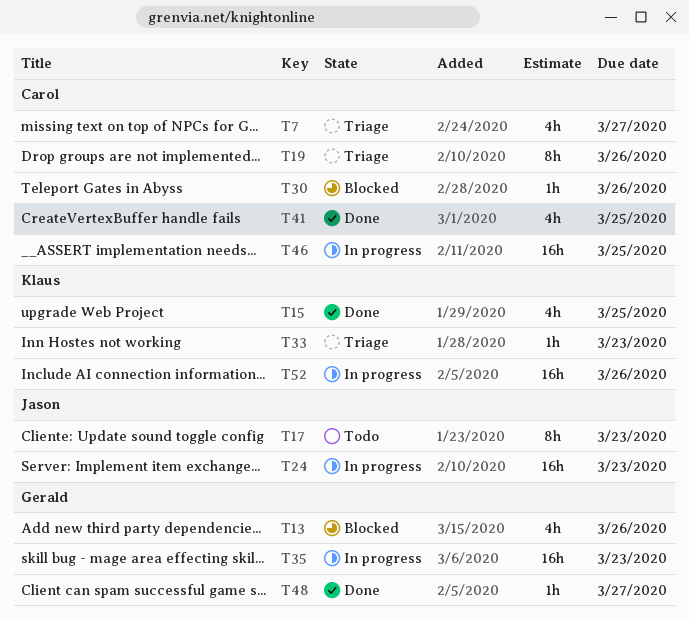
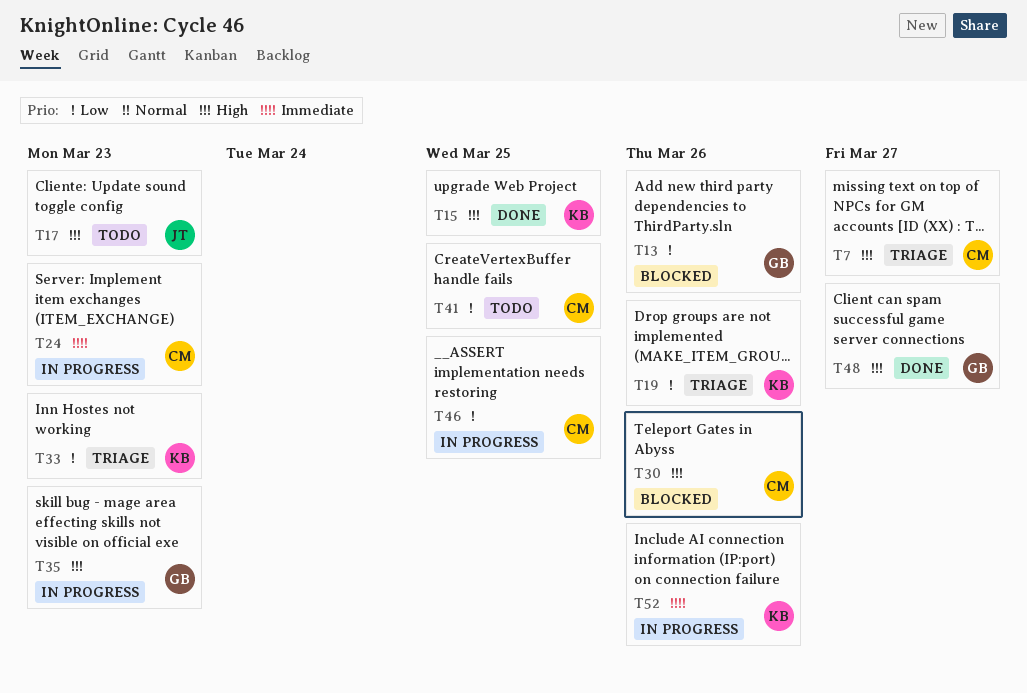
T19, owner: Carol -> Klaus
T24, owner: Jason -> Carol
T41, status: Done -> Todo

